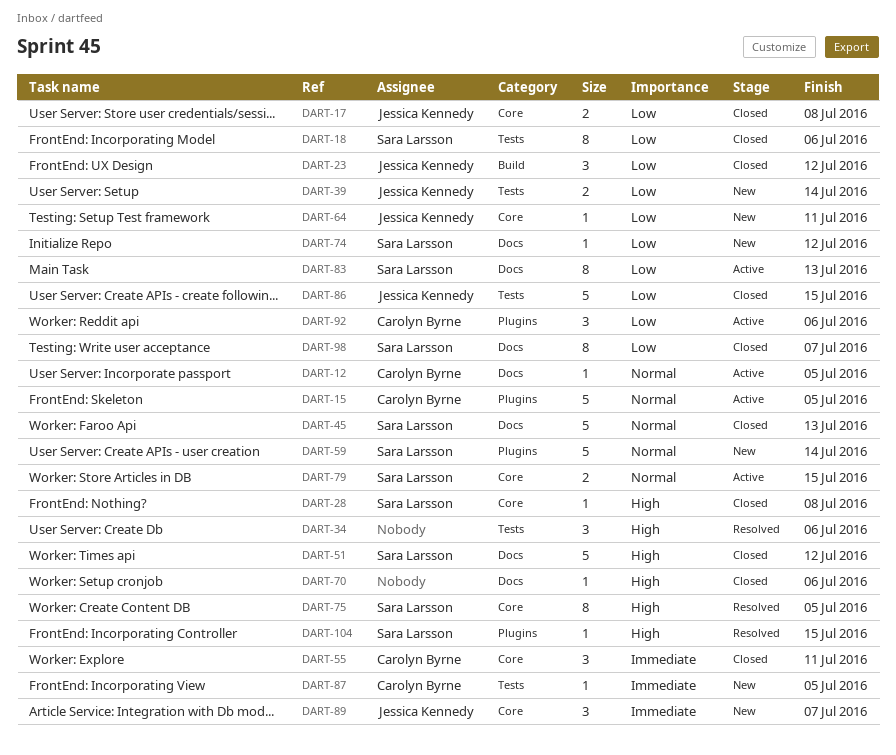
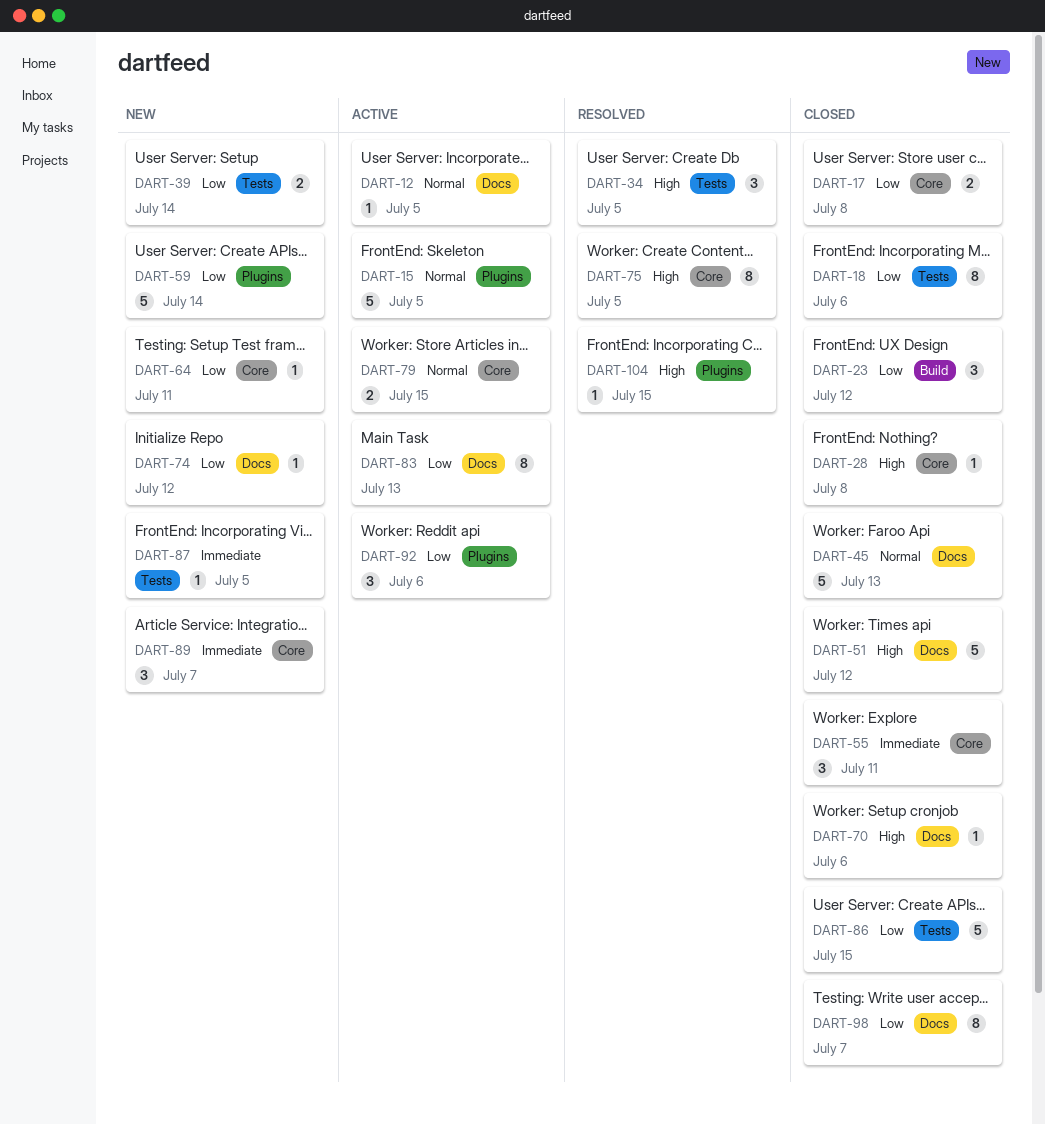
DART-34, due: Jul 6 -> Jul 5
DART-59, priority: Normal -> Low

